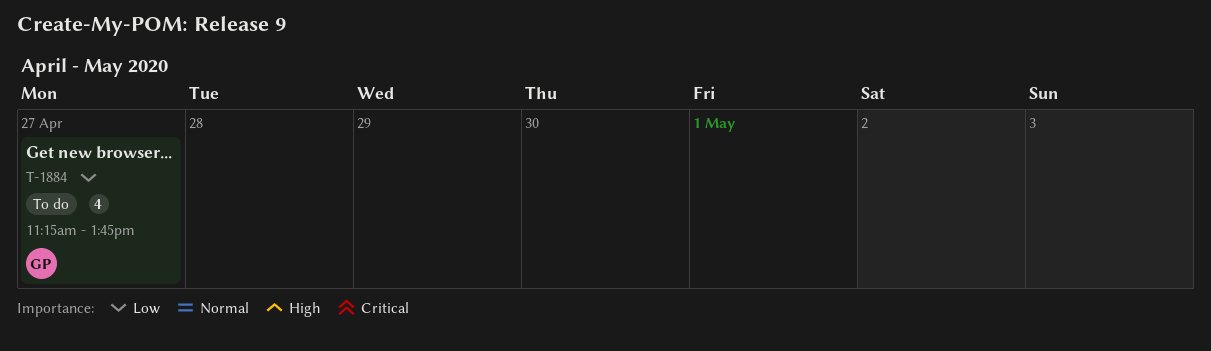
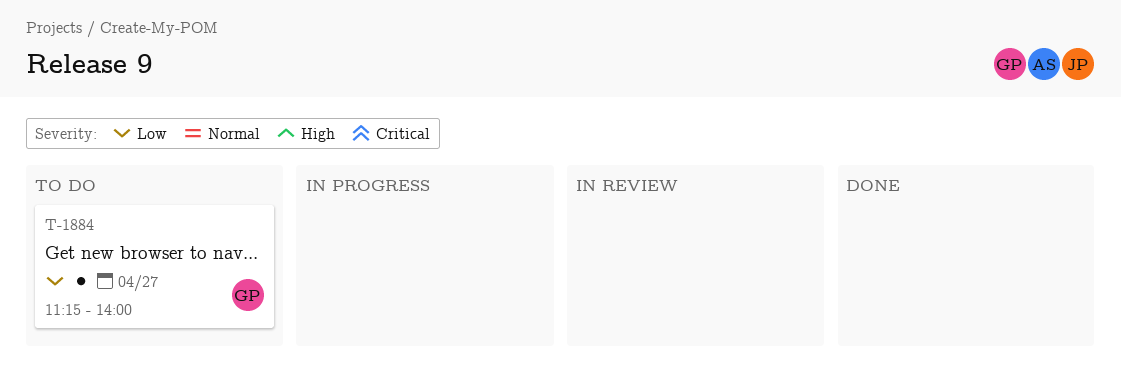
T-1884, estimate: 4 -> 1
T-1884, ends: 13:45 -> 14:00

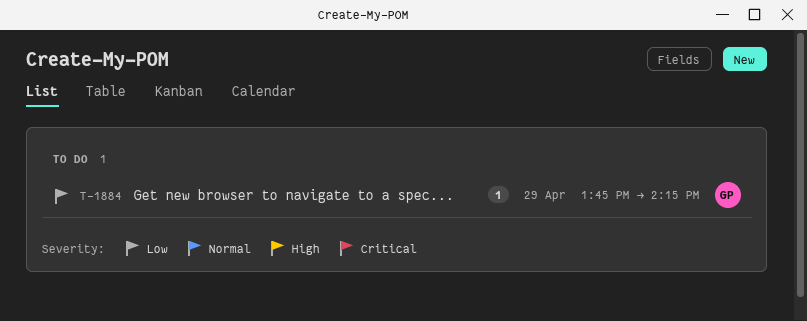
T-1884, day: Apr 27 -> Apr 29
T-1884, begins: 11:15 -> 13:45
T-1884, ends: 14:00 -> 14:15

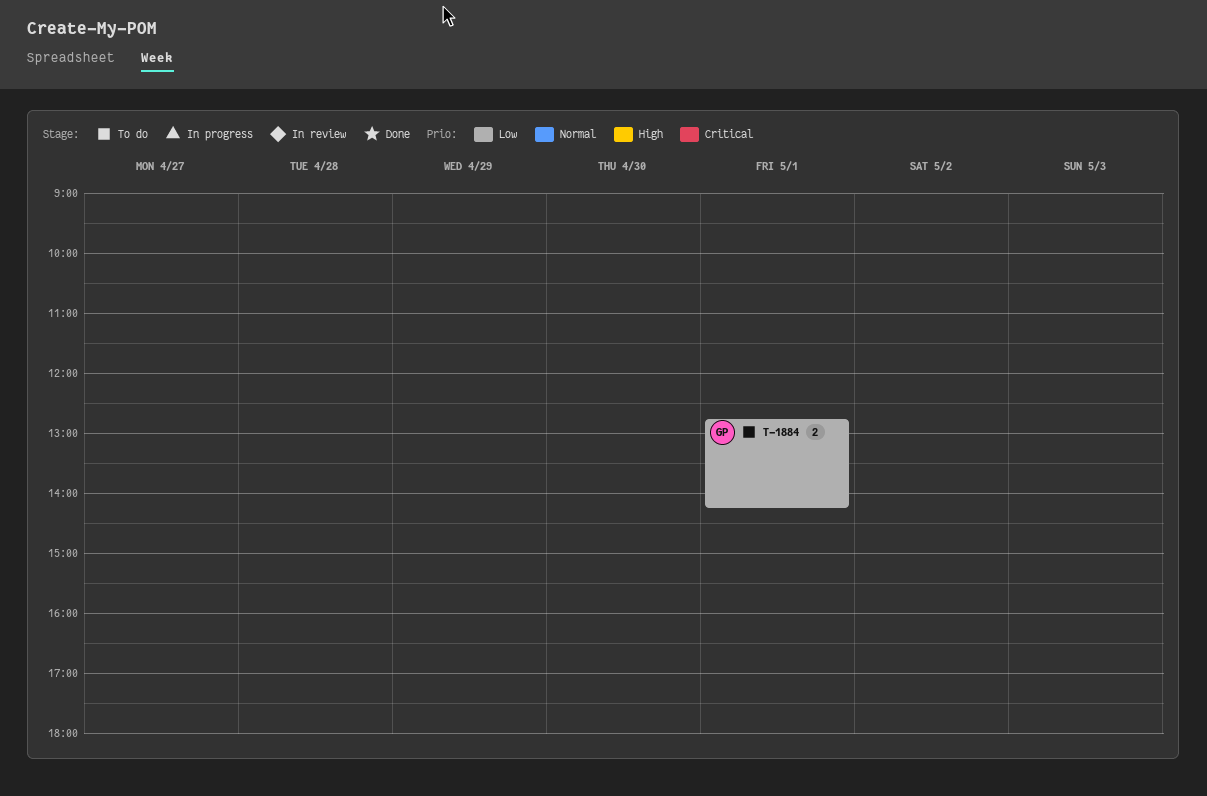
T-1884, estimate: 1 -> 2
T-1884, day: Apr 29 -> May 1
T-1884, begins: 13:45 -> 12:45

